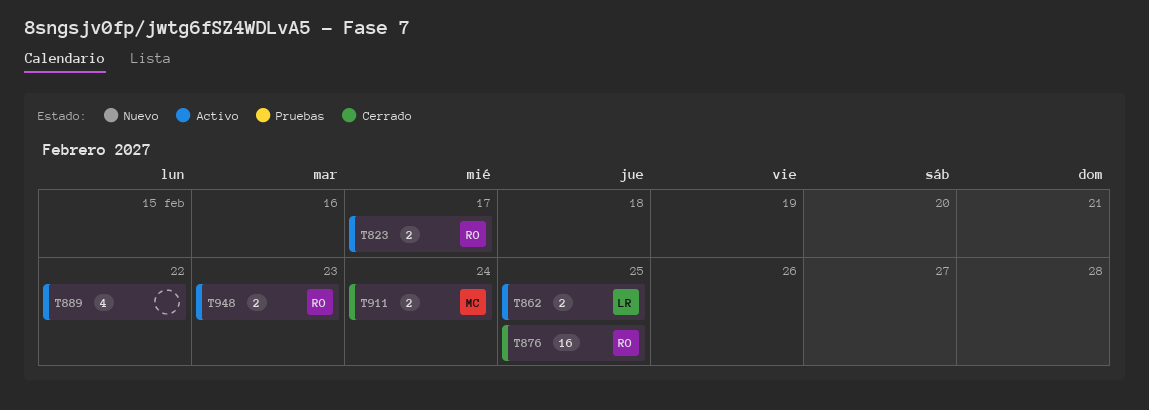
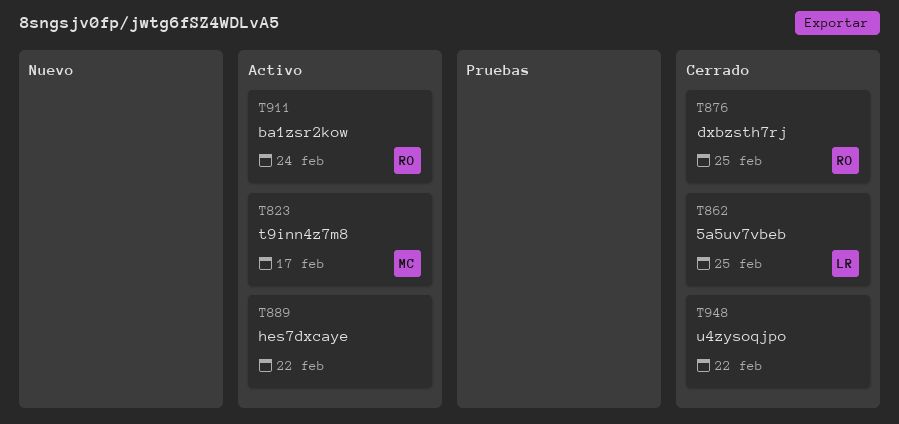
T823, owner: RO -> MC
T862, status: Activo -> Cerrado
T911, status: Cerrado -> Activo
T911, owner: MC -> RO
T948, status: Activo -> Cerrado
T948, owner: RO -> none
T948, due: Feb 23 -> Feb 22

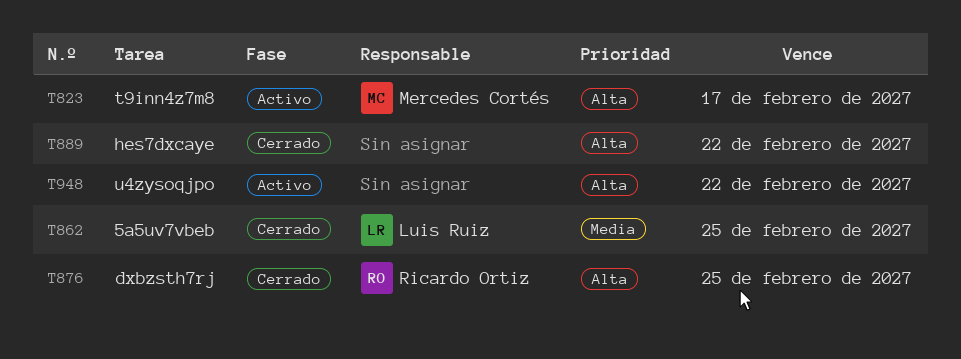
T889, status: Activo -> Cerrado
T911: present -> none
T948, status: Cerrado -> Activo

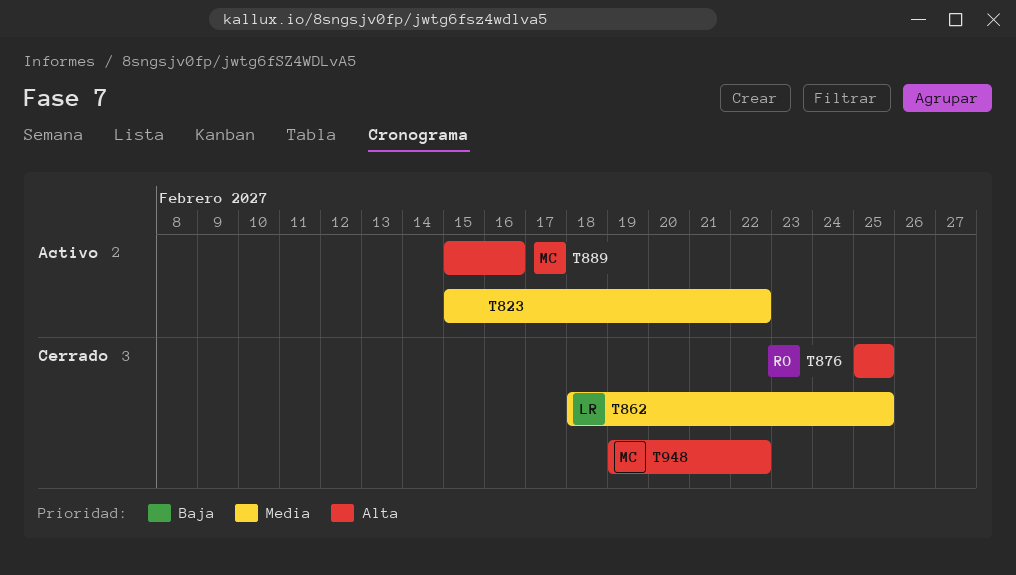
T823, owner: Mercedes Cortés -> none
T823, priority: Alta -> Media
T823, due: Feb 17 -> Feb 22
T889, status: Cerrado -> Activo
T889, owner: none -> Mercedes Cortés
T889, due: Feb 22 -> Feb 16
T948, status: Activo -> Cerrado
T948, owner: none -> Mercedes Cortés

